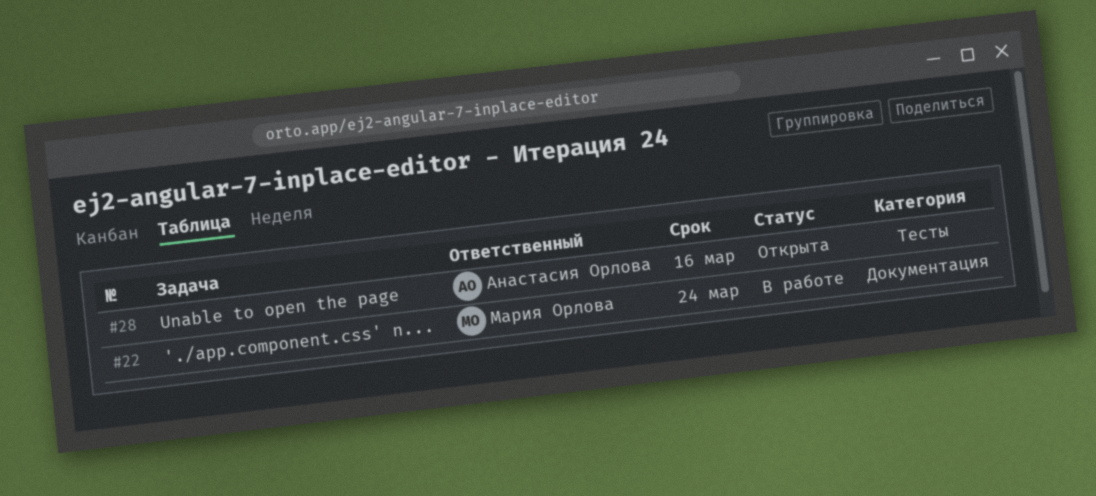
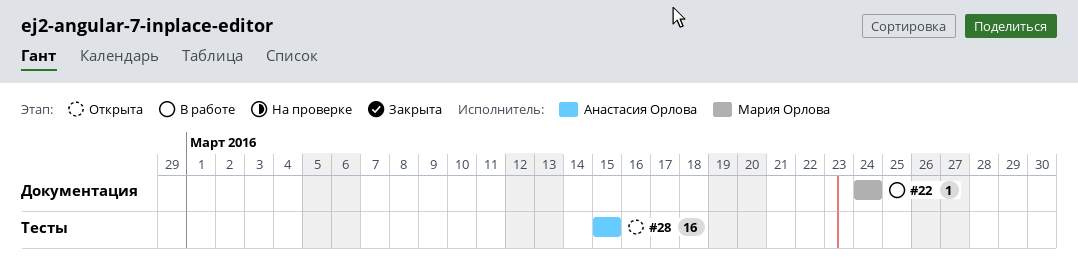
#28, due: Mar 16 -> Mar 15

